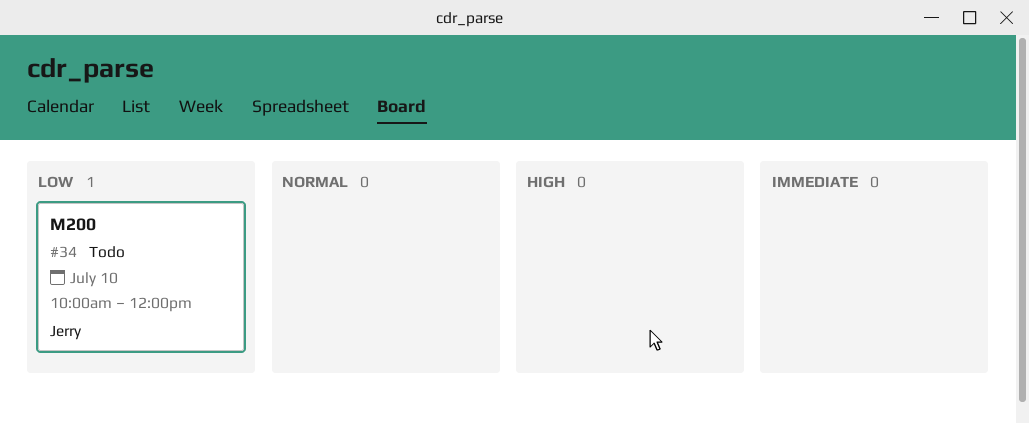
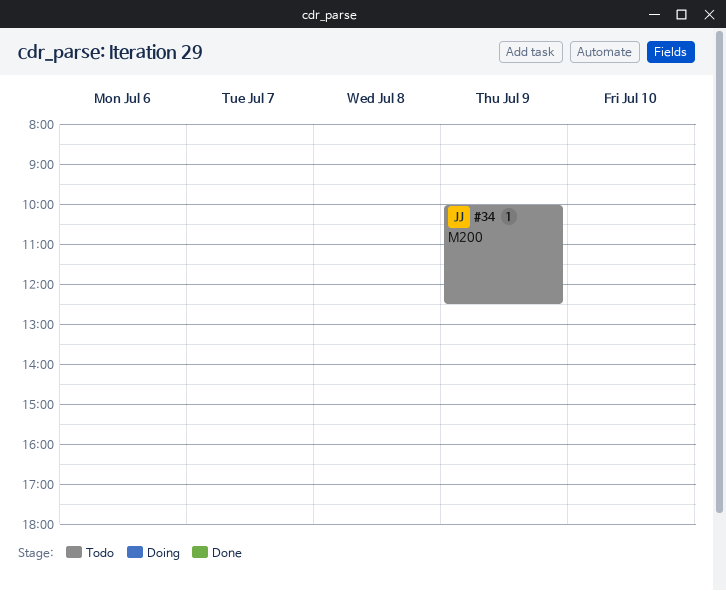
#34, day: Jul 10 -> Jul 9
#34, ends: 12:00 -> 12:30

